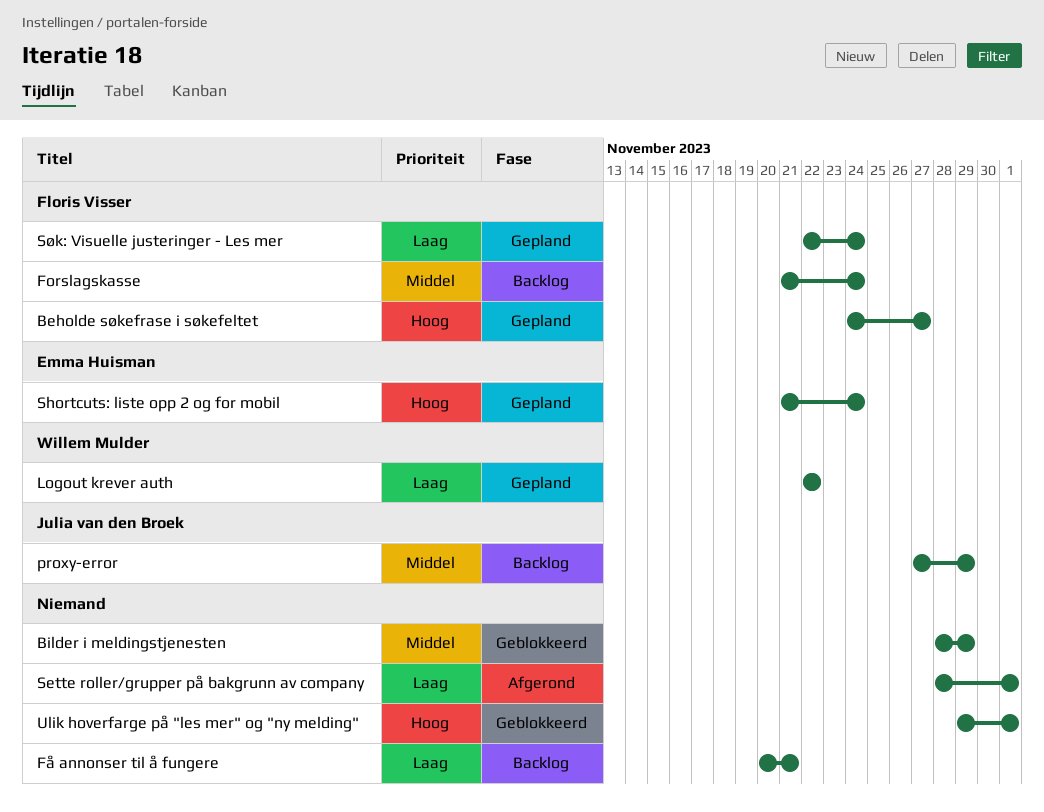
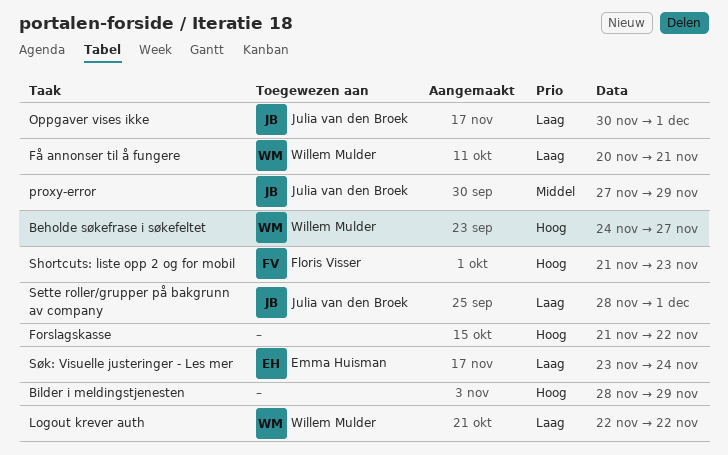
Beholde søkefrase i søkefeltet, owner: Floris Visser -> Willem Mulder
Bilder i meldingstjenesten, priority: Middel -> Hoog
Forslagskasse, owner: Floris Visser -> none
Forslagskasse, priority: Middel -> Hoog
Forslagskasse, due: Nov 24 -> Nov 22
Få annonser til å fungere, owner: none -> Willem Mulder
Oppgaver vises ikke: none -> present
Sette roller/grupper på bakgrunn av company, owner: none -> Julia van den Broek
Shortcuts: liste opp 2 og for mobil, owner: Emma Huisman -> Floris Visser
Shortcuts: liste opp 2 og for mobil, due: Nov 24 -> Nov 23
Søk: Visuelle justeringer - Les mer, owner: Floris Visser -> Emma Huisman
Søk: Visuelle justeringer - Les mer, start: Nov 22 -> Nov 23
Ulik hoverfarge på "les mer" og "ny melding": present -> none

